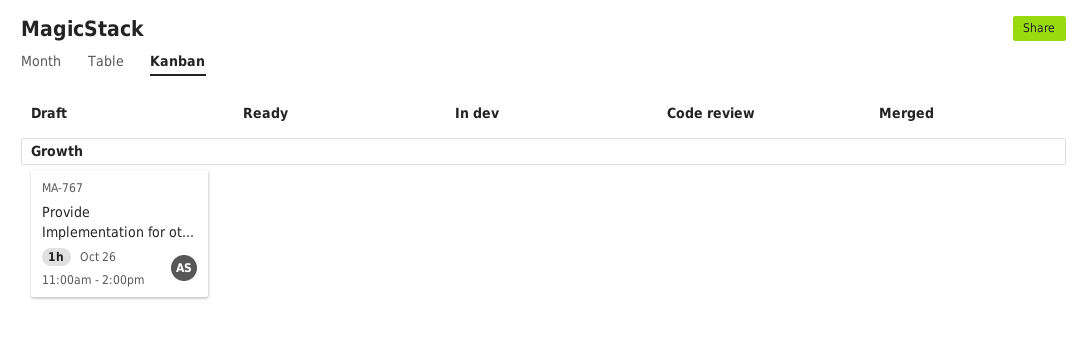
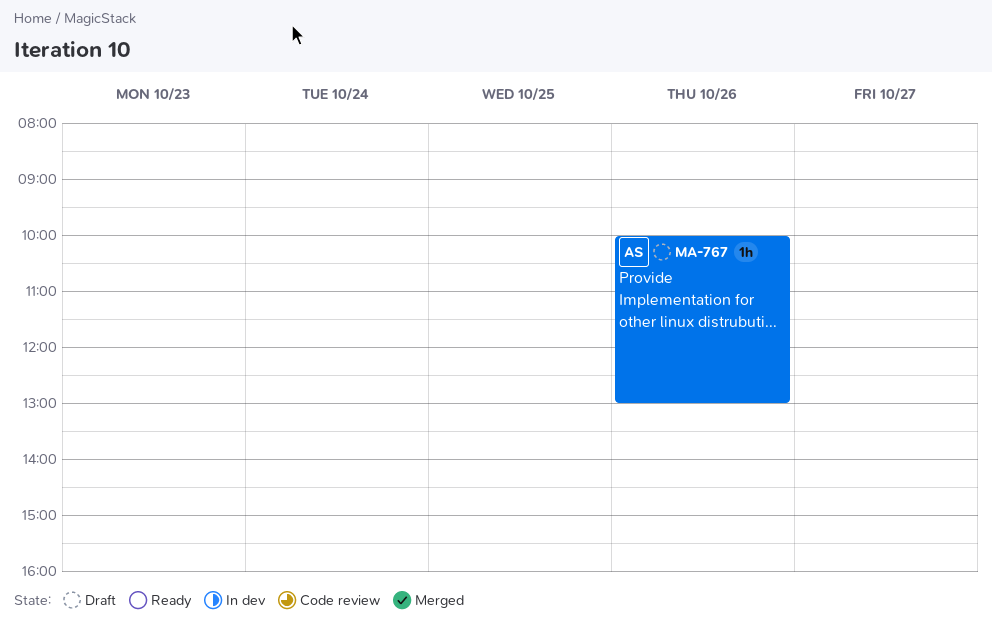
MA-767, begins: 11:00 -> 10:00
MA-767, ends: 14:00 -> 13:00

